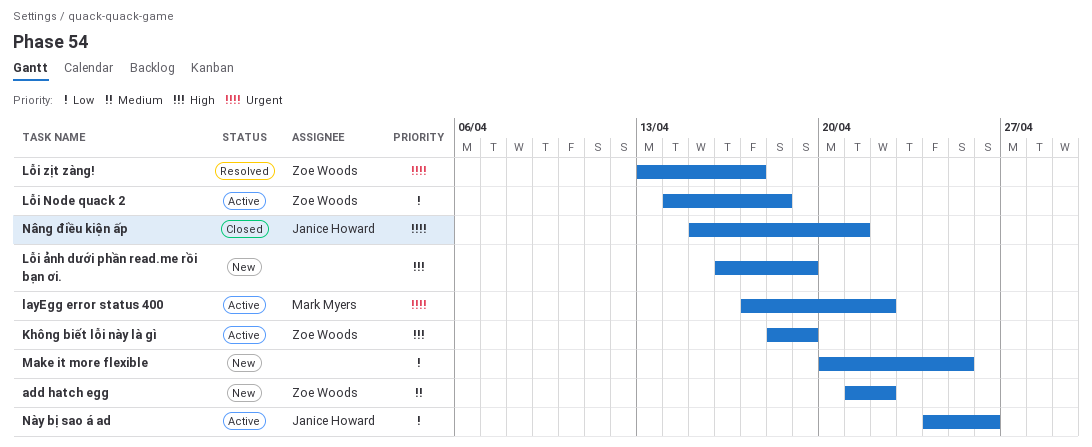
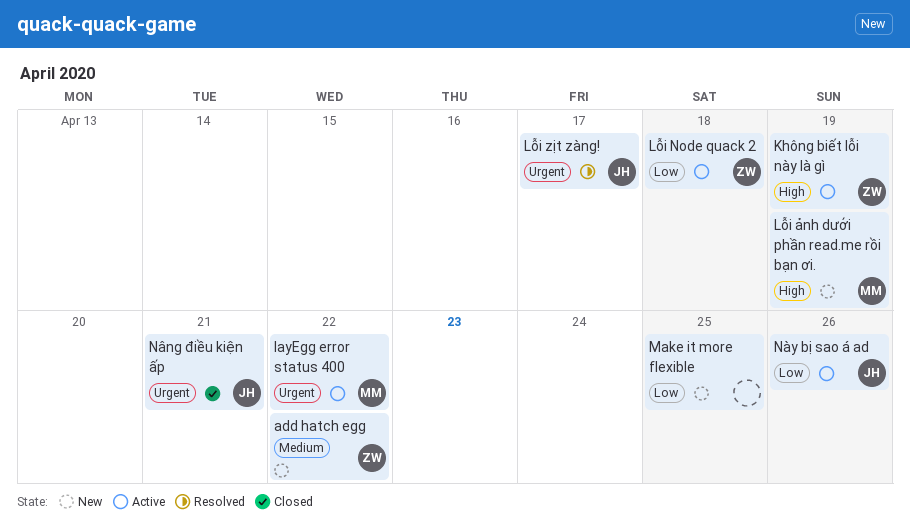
Lỗi zịt zàng!, owner: Zoe Woods -> Janice Howard
Lỗi ảnh dưới phần read.me rồi bạn ơi., owner: none -> Mark Myers

